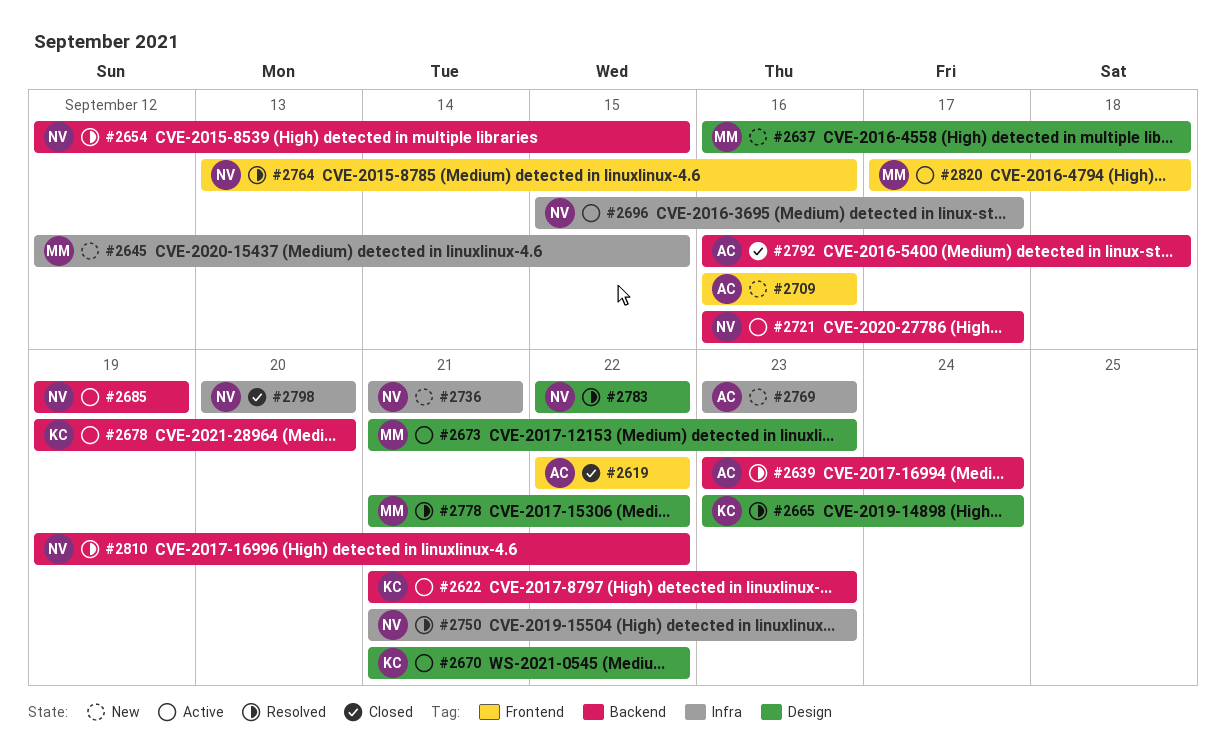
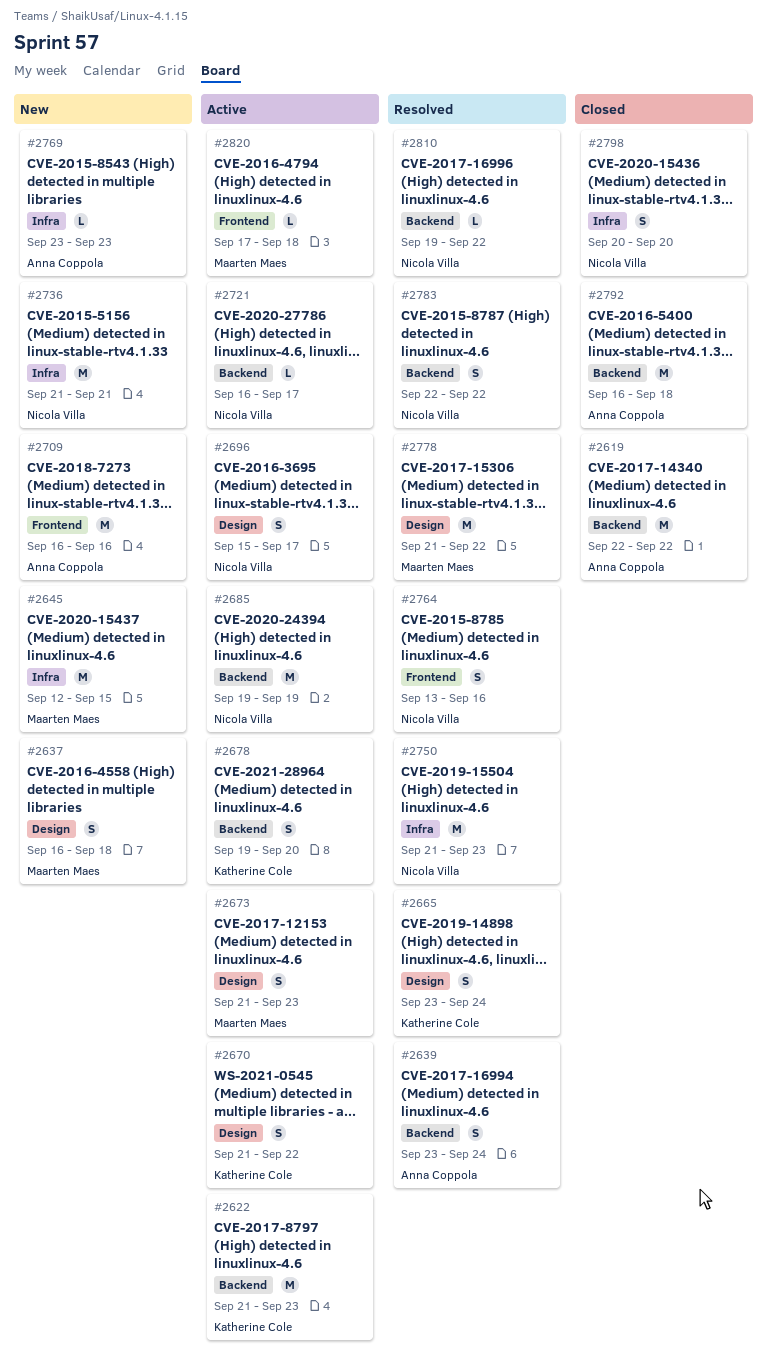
#2619, label: Frontend -> Backend
#2654: present -> none
#2696, label: Infra -> Design
#2783, label: Design -> Backend

